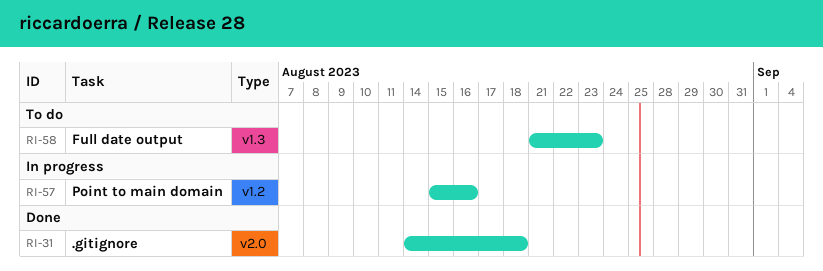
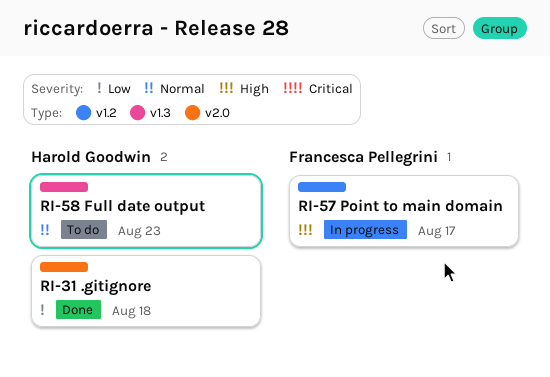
RI-57, due: Aug 16 -> Aug 17

